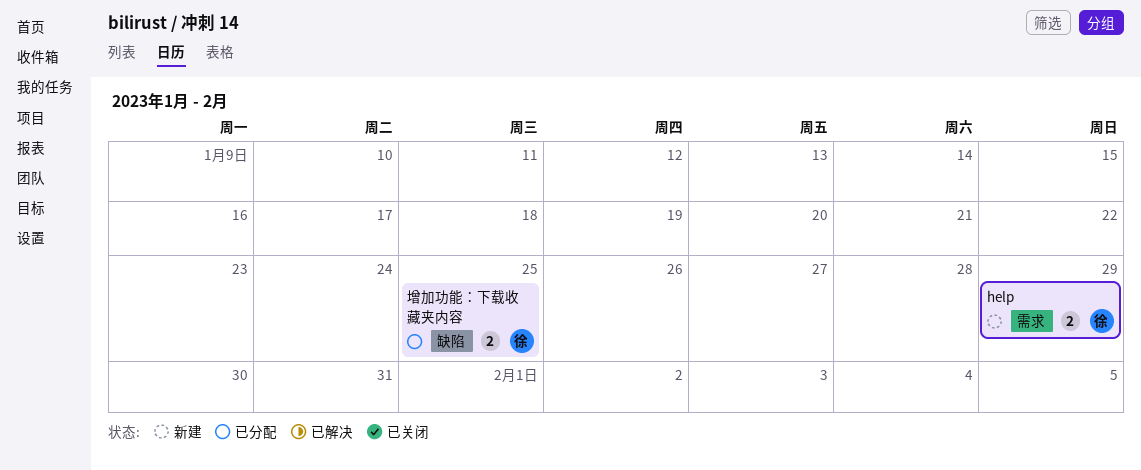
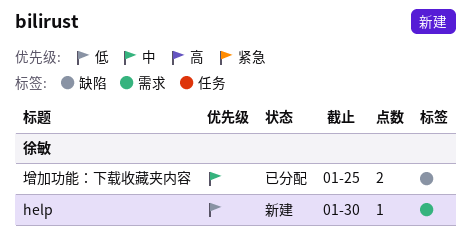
help, estimate: 2 -> 1
help, due: Jan 29 -> Jan 30

